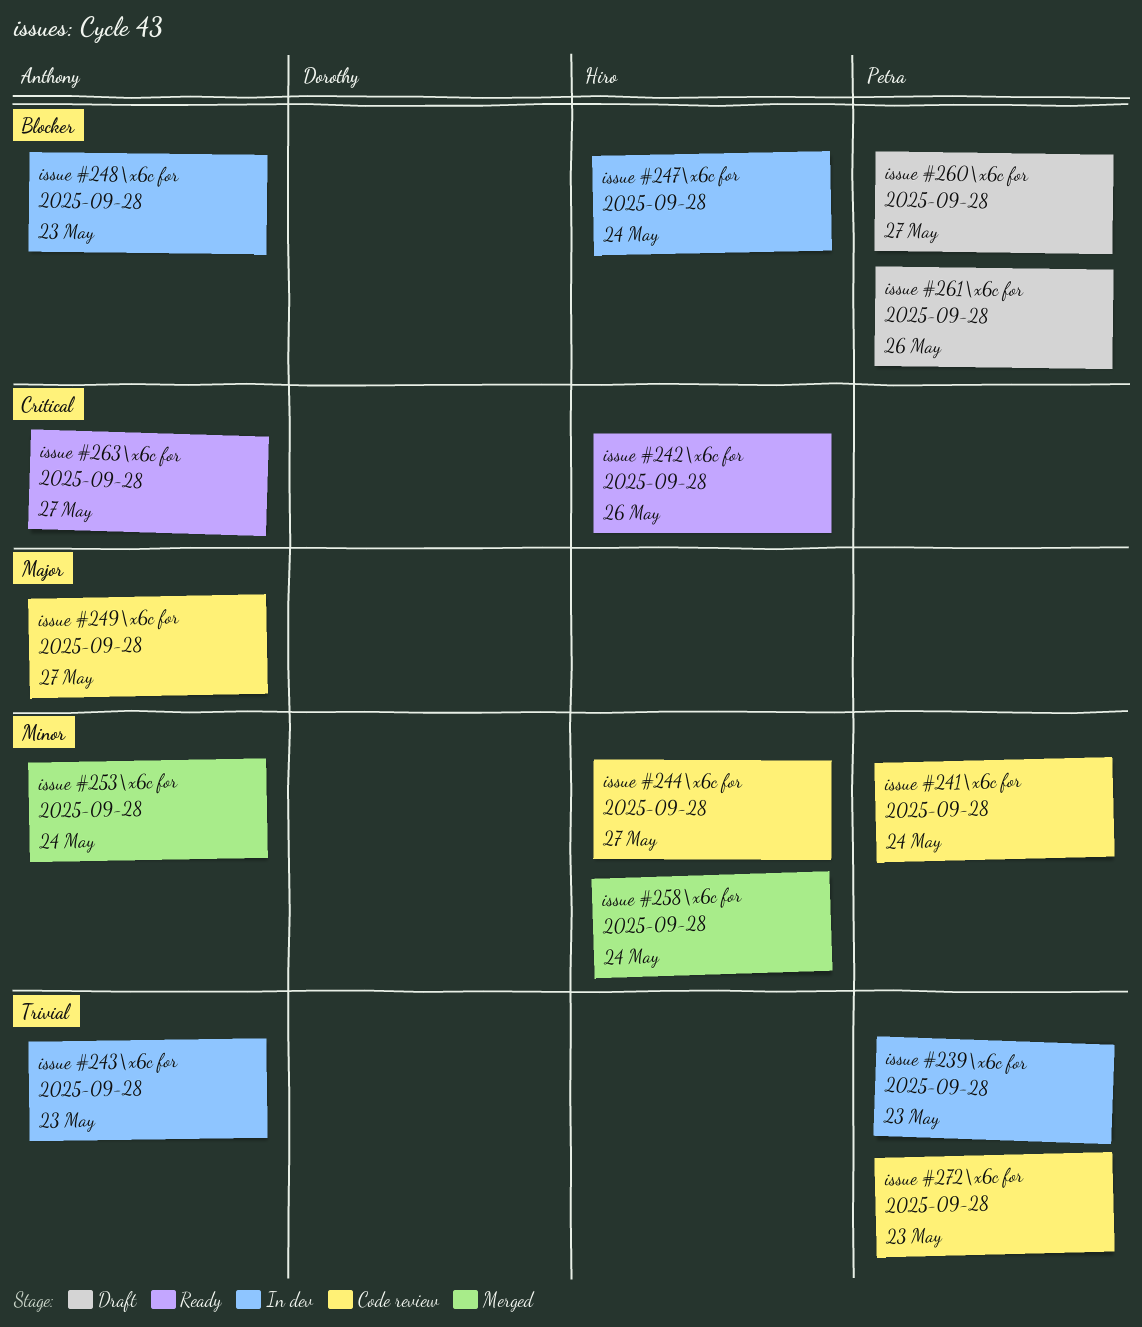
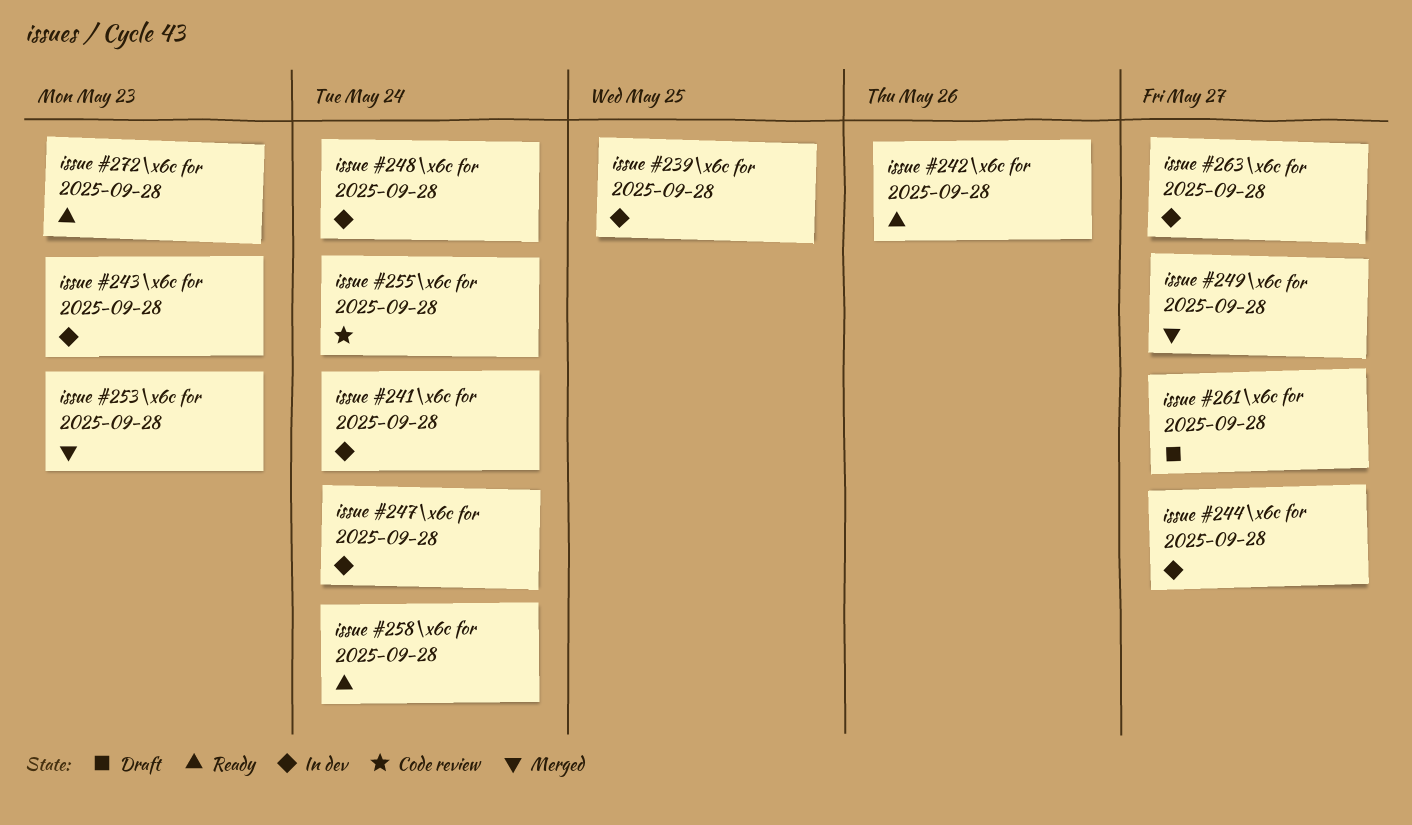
issue #239\x6c for 2025-09-28, due: May 23 -> May 25
issue #241\x6c for 2025-09-28, status: Code review -> In dev
issue #244\x6c for 2025-09-28, status: Code review -> In dev
issue #248\x6c for 2025-09-28, due: May 23 -> May 24
issue #249\x6c for 2025-09-28, status: Code review -> Merged
issue #253\x6c for 2025-09-28, due: May 24 -> May 23
issue #255\x6c for 2025-09-28: none -> present
issue #258\x6c for 2025-09-28, status: Merged -> Ready
issue #260\x6c for 2025-09-28: present -> none
issue #261\x6c for 2025-09-28, due: May 26 -> May 27
issue #263\x6c for 2025-09-28, status: Ready -> In dev
issue #272\x6c for 2025-09-28, status: Code review -> Ready

